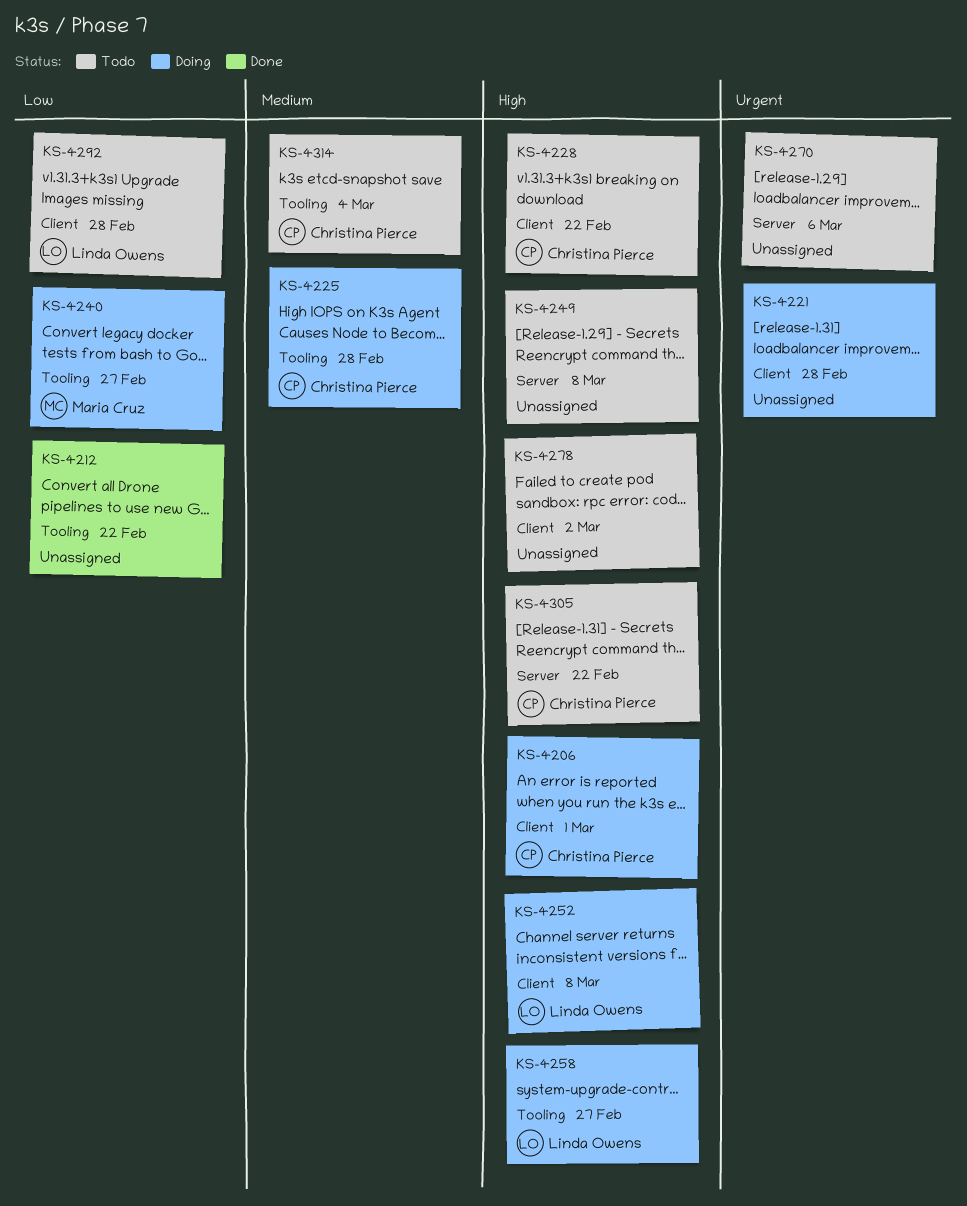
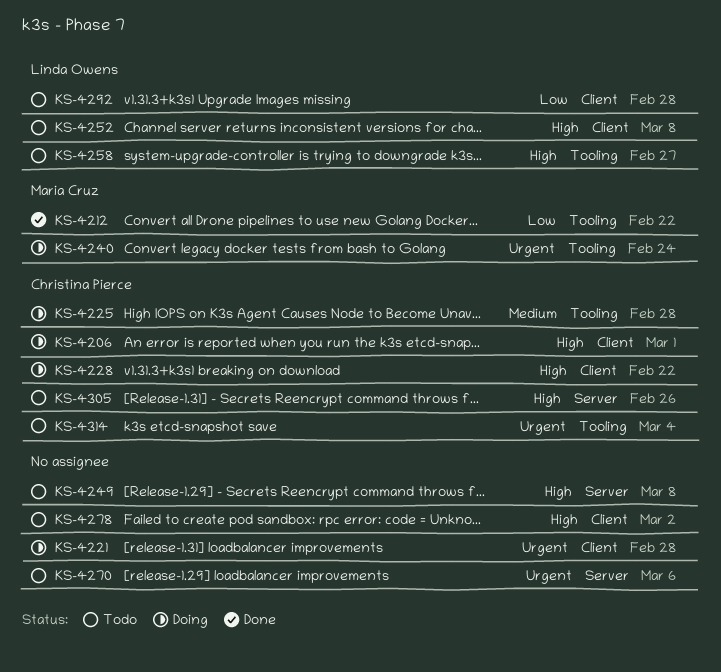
KS-4212, owner: none -> Maria Cruz
KS-4228, status: Todo -> Doing
KS-4240, priority: Low -> Urgent
KS-4240, due: Feb 27 -> Feb 24
KS-4252, status: Doing -> Todo
KS-4258, status: Doing -> Todo
KS-4305, due: Feb 22 -> Feb 26
KS-4314, priority: Medium -> Urgent

